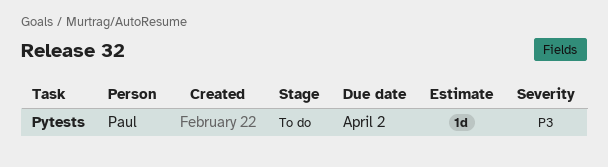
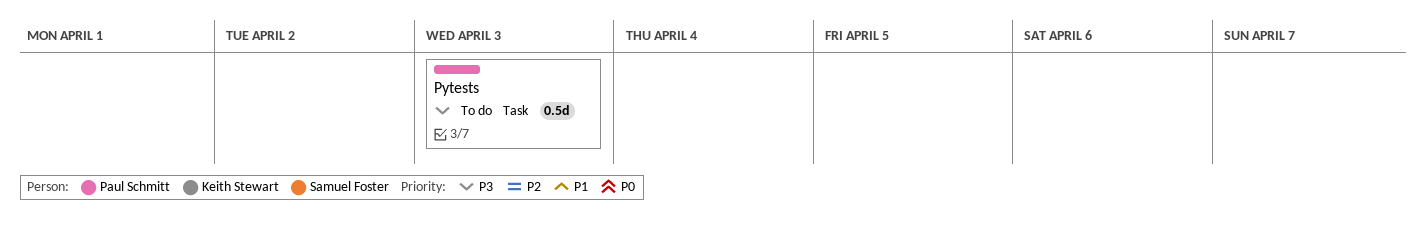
Pytests, estimate: 1d -> 0.5d
Pytests, due: Apr 2 -> Apr 3

